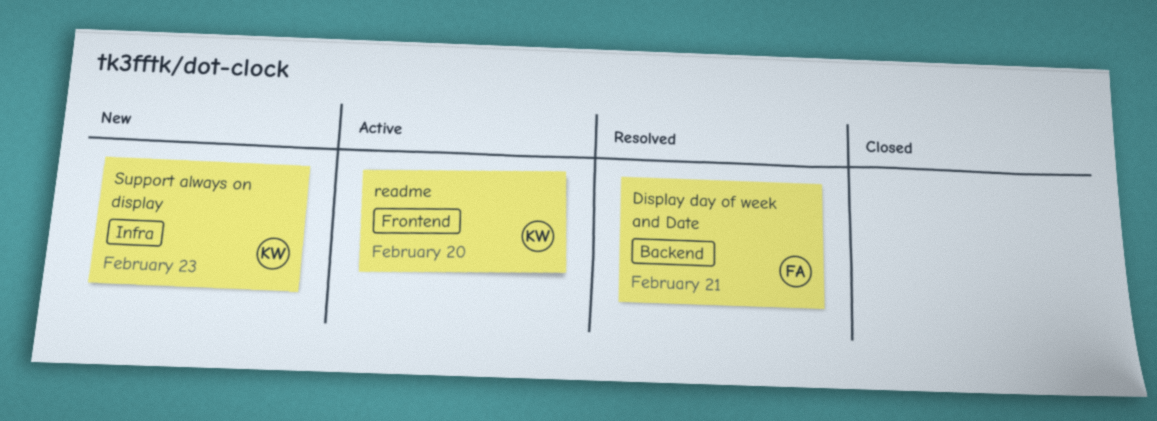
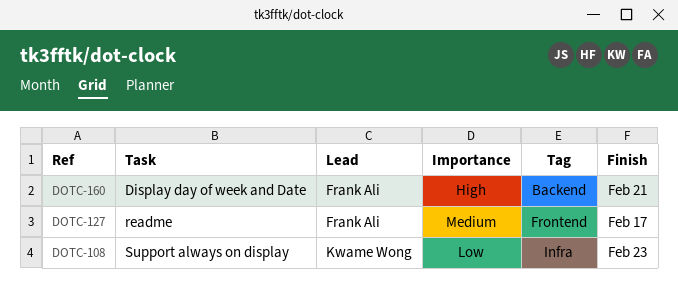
readme, owner: Kwame Wong -> Frank Ali
readme, due: Feb 20 -> Feb 17

